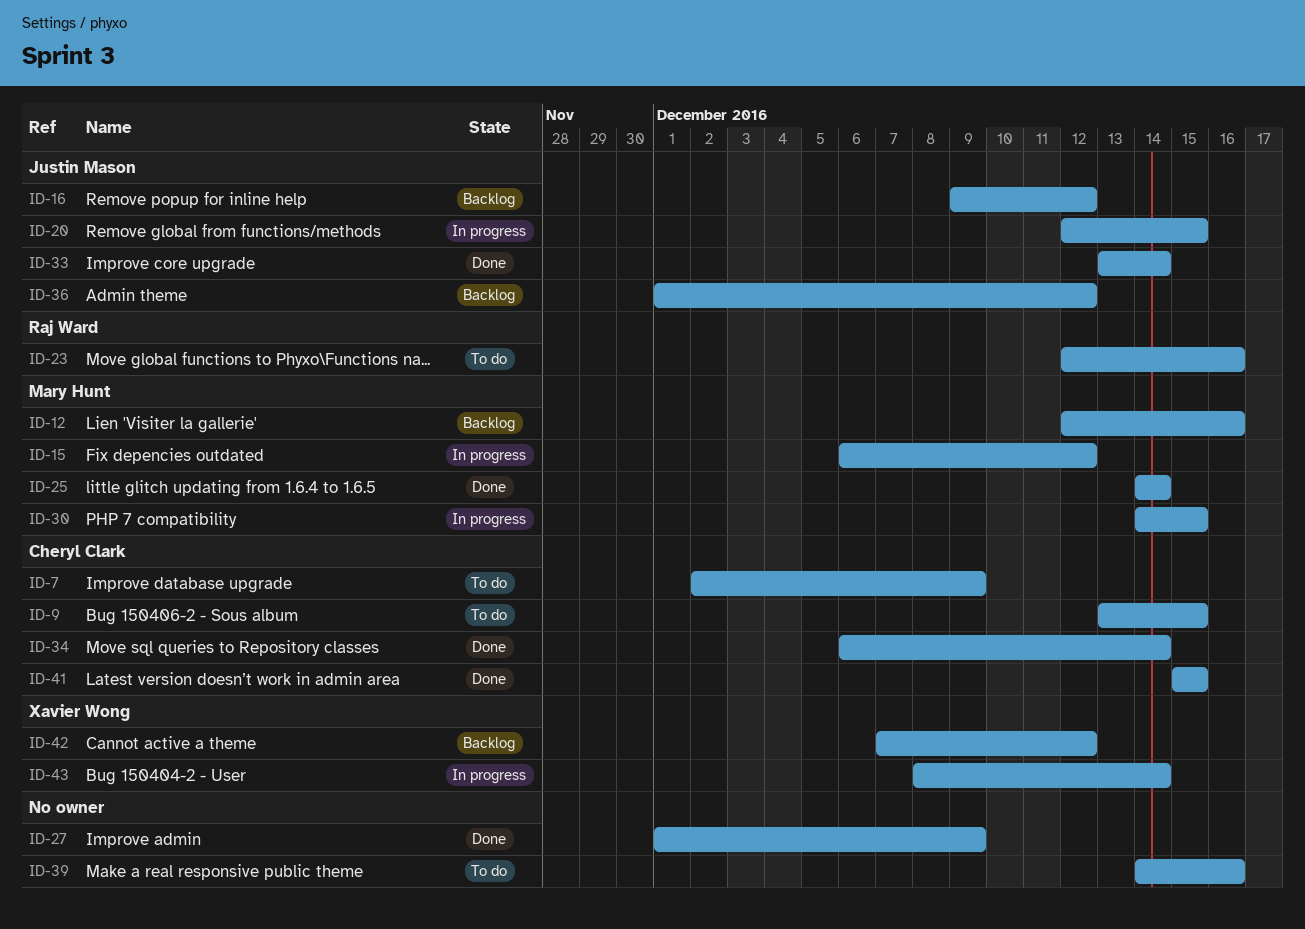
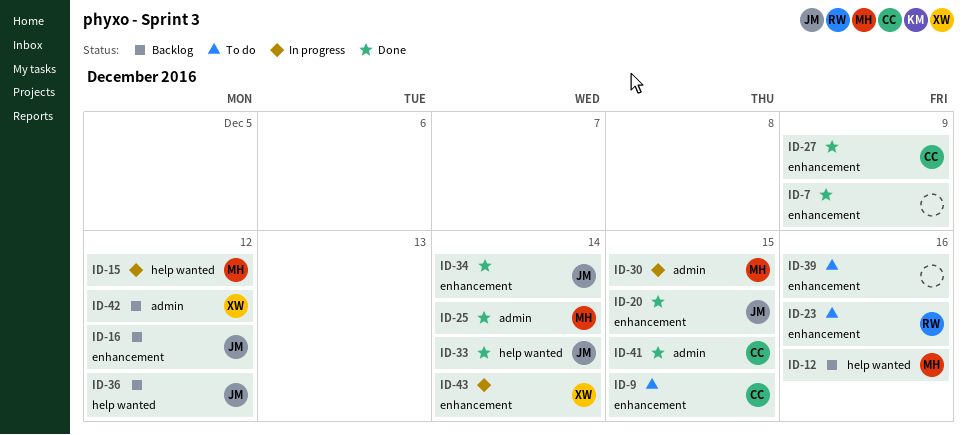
ID-7, status: To do -> Done
ID-7, owner: Cheryl Clark -> none
ID-20, status: In progress -> Done
ID-27, owner: none -> Cheryl Clark
ID-34, owner: Cheryl Clark -> Justin Mason

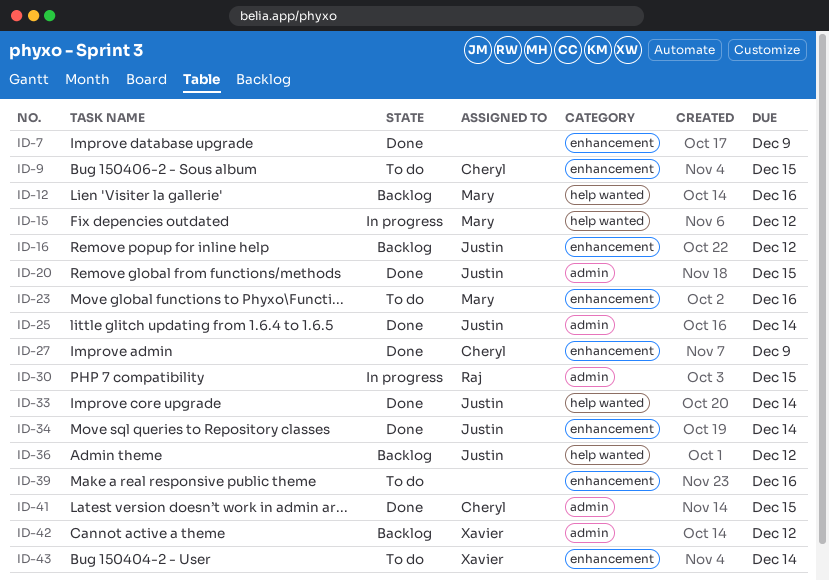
ID-20, label: enhancement -> admin
ID-23, owner: Raj -> Mary
ID-25, owner: Mary -> Justin
ID-30, owner: Mary -> Raj
ID-43, status: In progress -> To do

